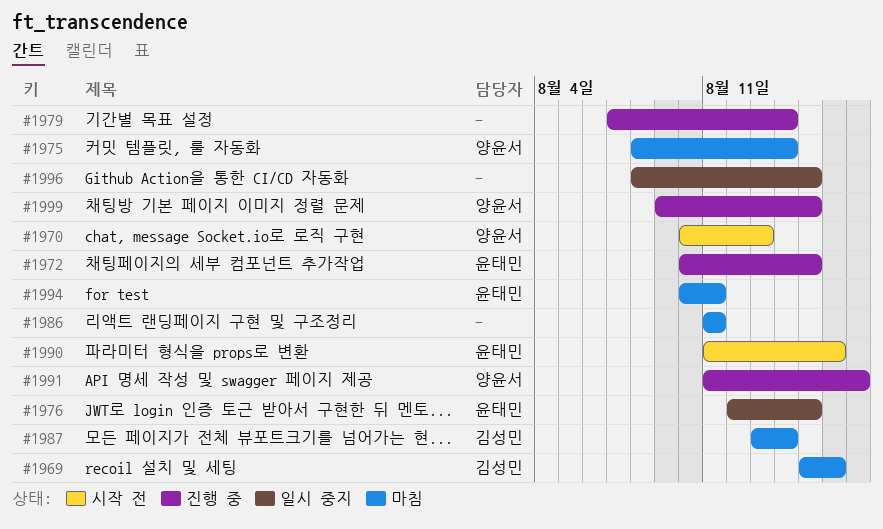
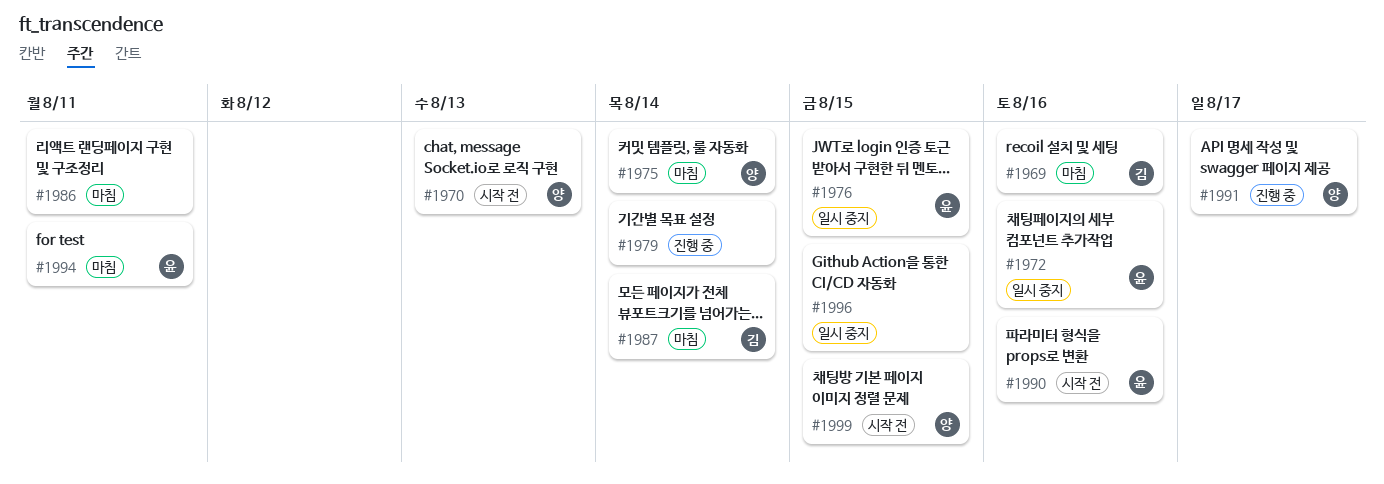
#1972, status: 진행 중 -> 일시 중지
#1972, due: Aug 15 -> Aug 16
#1999, status: 진행 중 -> 시작 전

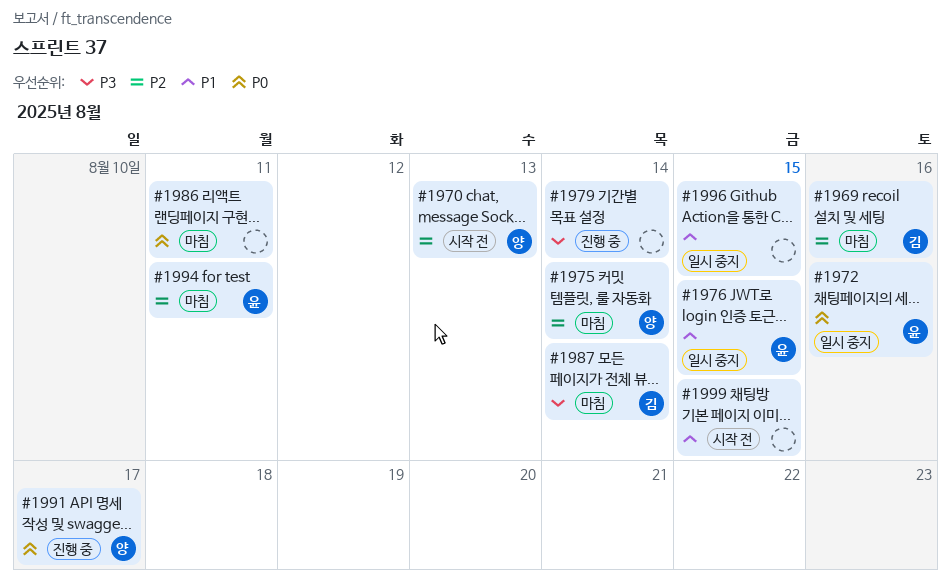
#1990: present -> none
#1999, owner: 양 -> none

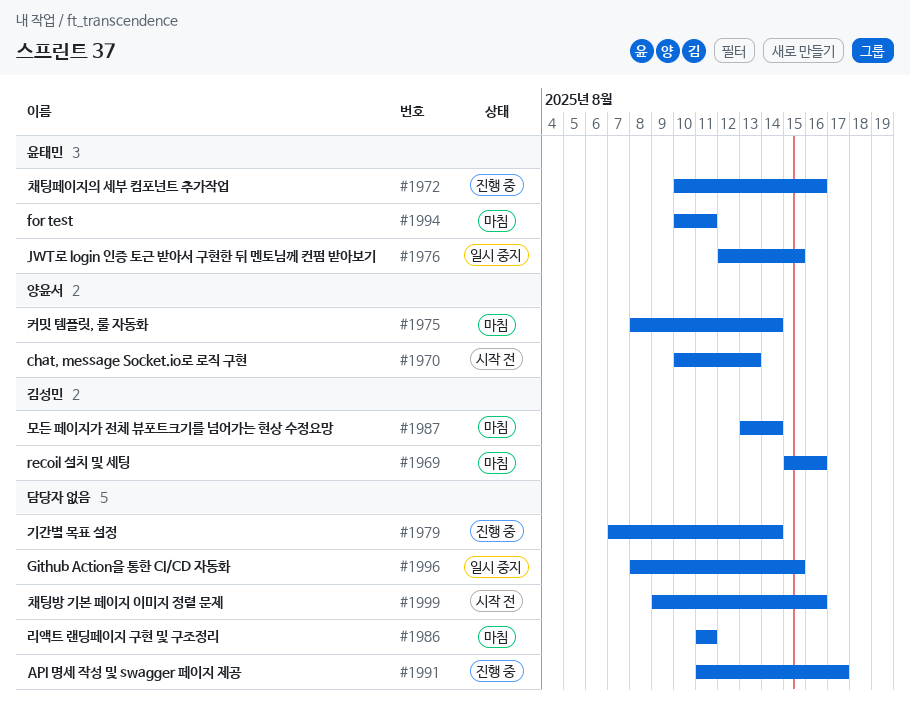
#1972, status: 일시 중지 -> 진행 중
#1991, owner: 양윤서 -> none
#1999, due: Aug 15 -> Aug 16

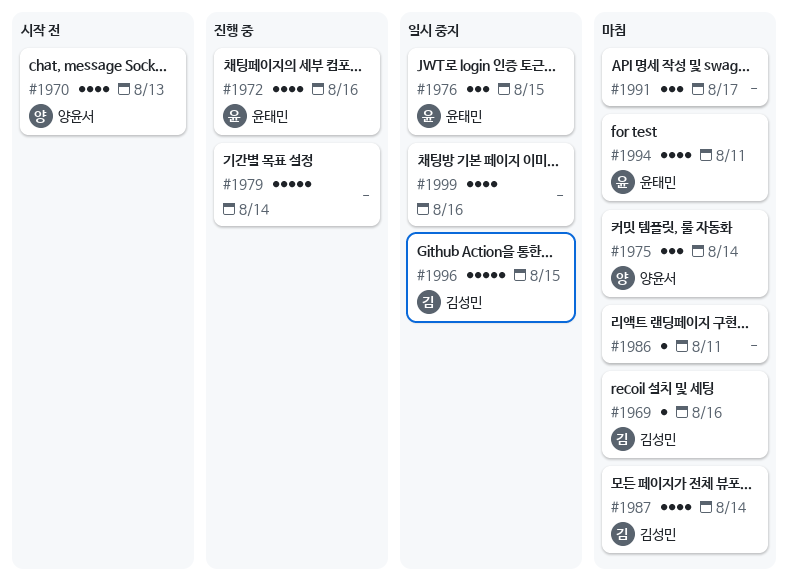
#1991, status: 진행 중 -> 마침
#1996, owner: none -> 김성민
#1999, status: 시작 전 -> 일시 중지

